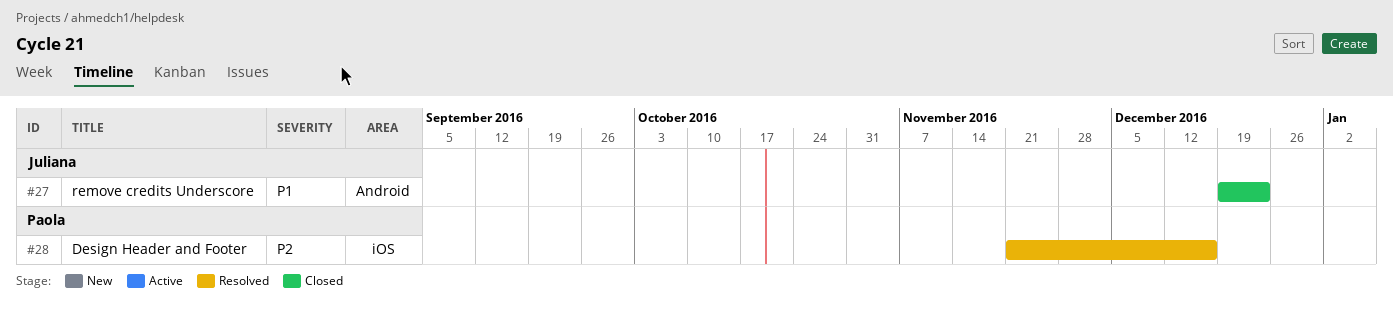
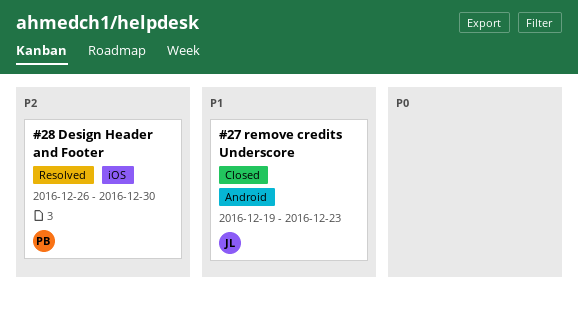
#28, start: Nov 21 -> Dec 26
#28, due: Dec 16 -> Dec 30

